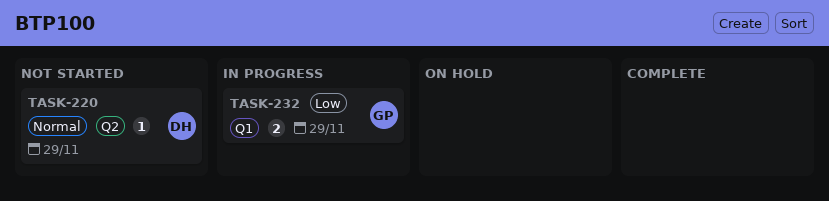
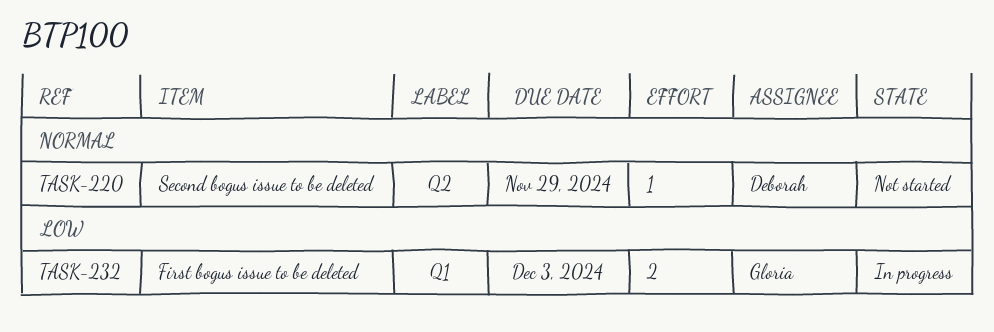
TASK-232, due: Nov 29 -> Dec 3

